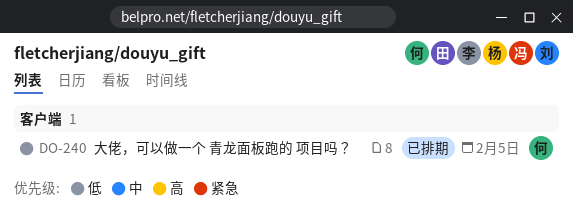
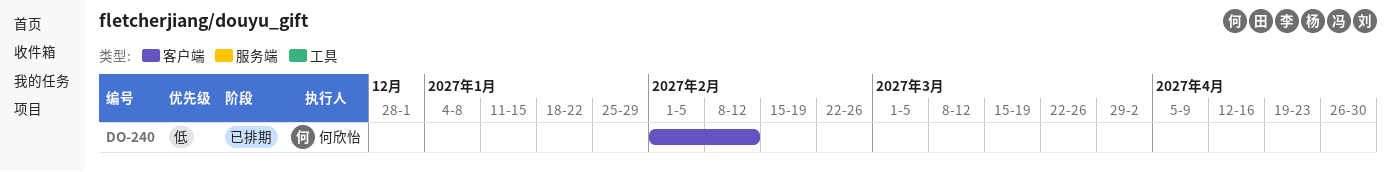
DO-240, due: Feb 5 -> Feb 12

